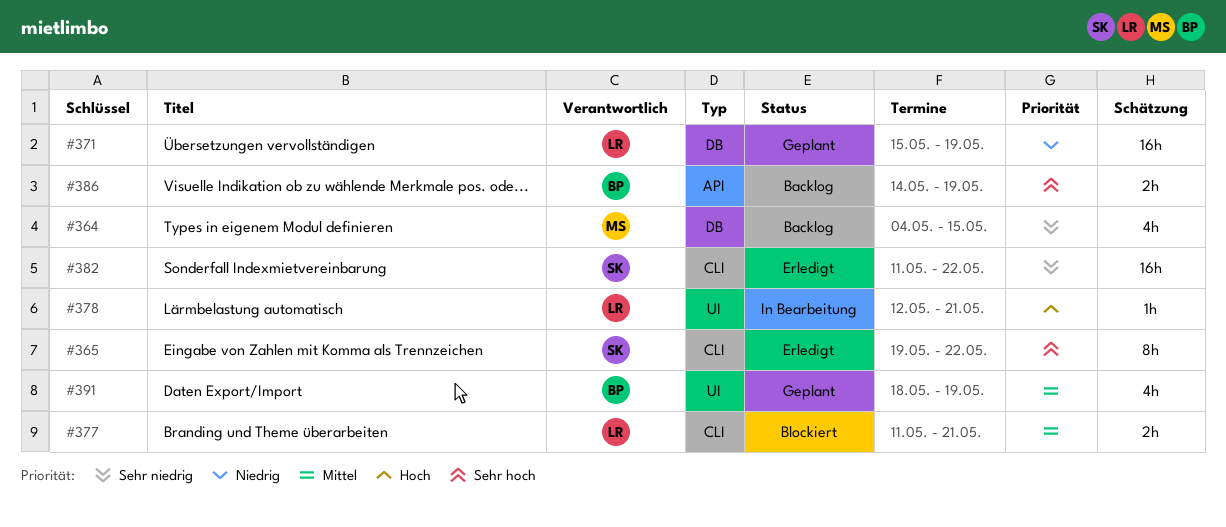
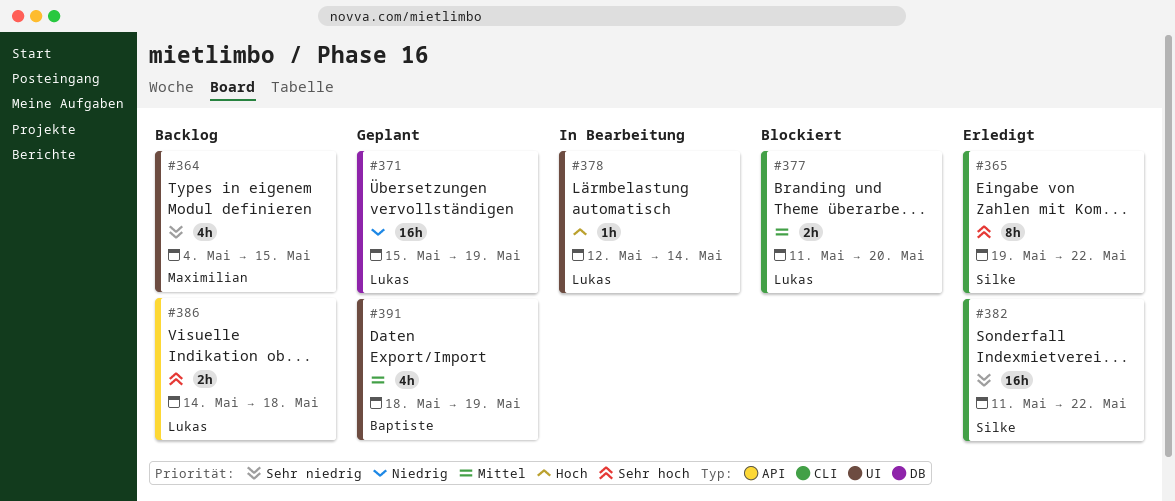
#364, label: DB -> UI
#377, due: May 21 -> May 20
#378, due: May 21 -> May 14
#386, owner: Baptiste -> Lukas
#386, due: May 19 -> May 18

